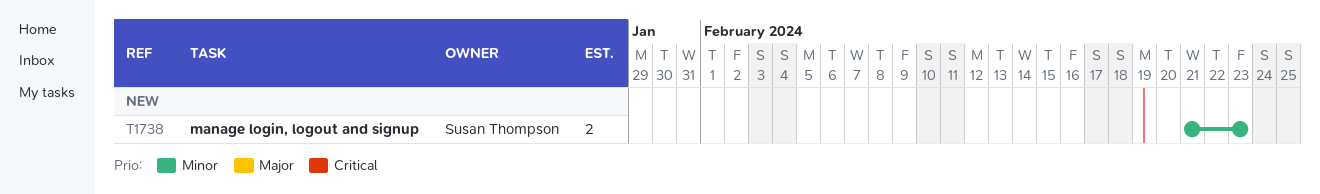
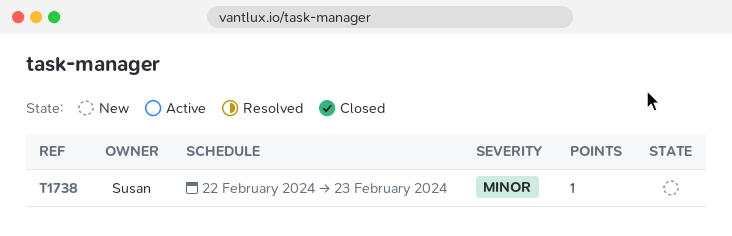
T1738, estimate: 2 -> 1
T1738, start: Feb 21 -> Feb 22

